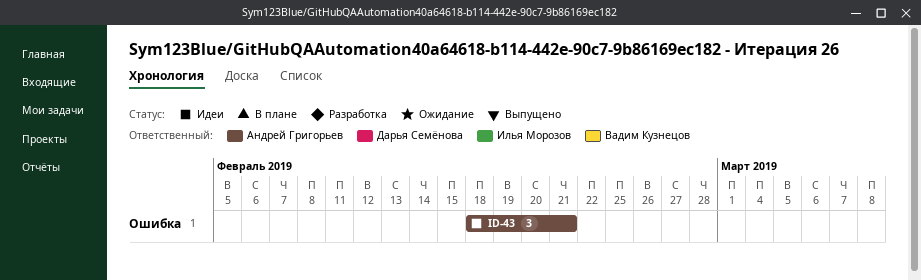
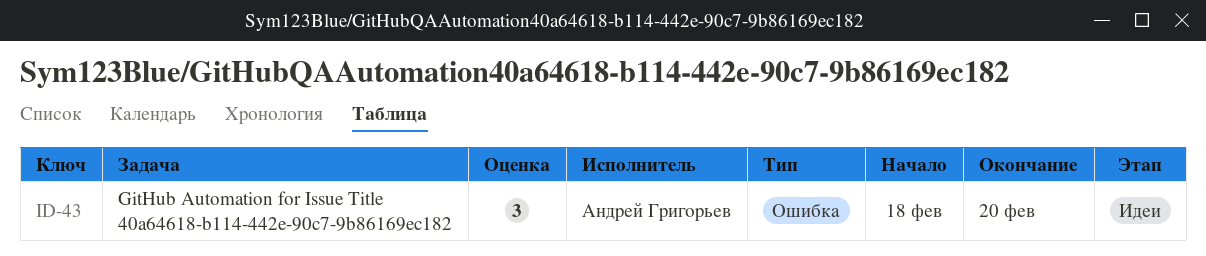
ID-43, due: Feb 21 -> Feb 20

